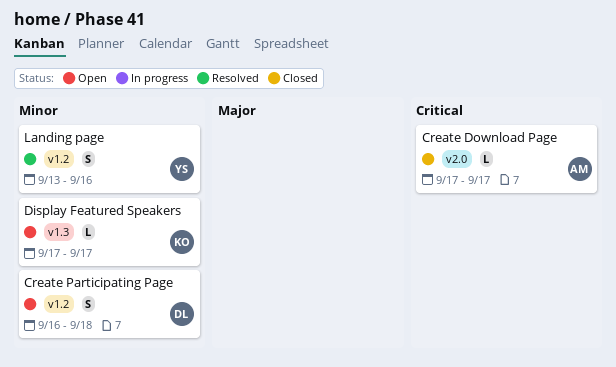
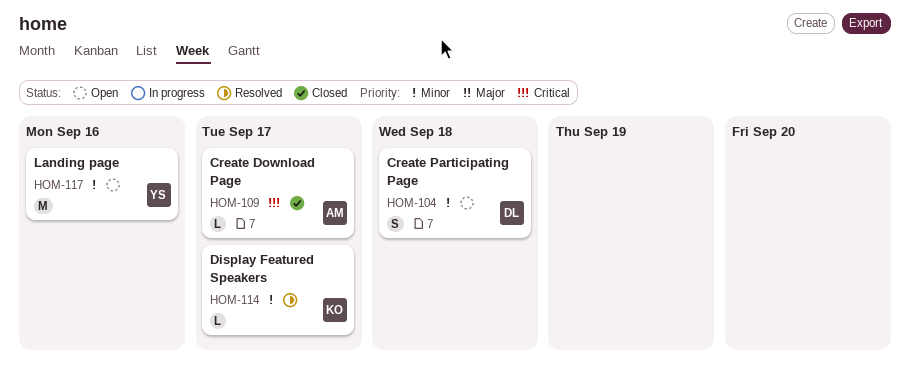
Display Featured Speakers, status: Open -> Resolved
Landing page, status: Resolved -> Open
Landing page, estimate: S -> M

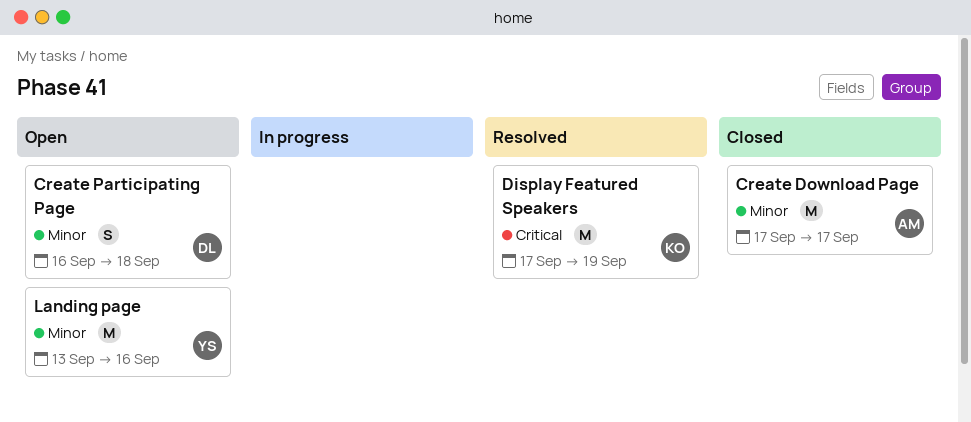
Create Download Page, priority: Critical -> Minor
Create Download Page, estimate: L -> M
Display Featured Speakers, priority: Minor -> Critical
Display Featured Speakers, estimate: L -> M
Display Featured Speakers, due: Sep 17 -> Sep 19

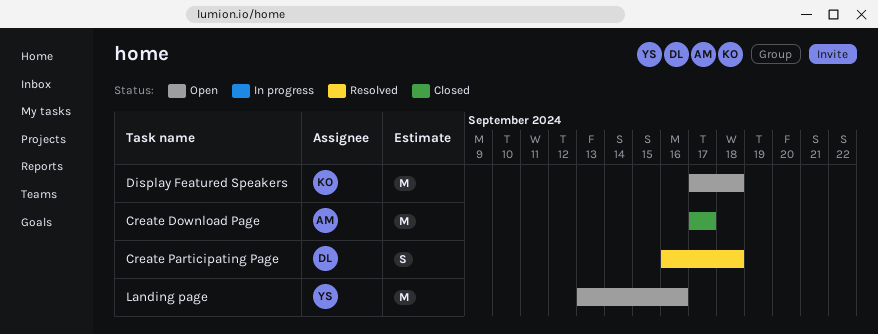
Create Participating Page, status: Open -> Resolved
Display Featured Speakers, status: Resolved -> Open
Display Featured Speakers, due: Sep 19 -> Sep 18

